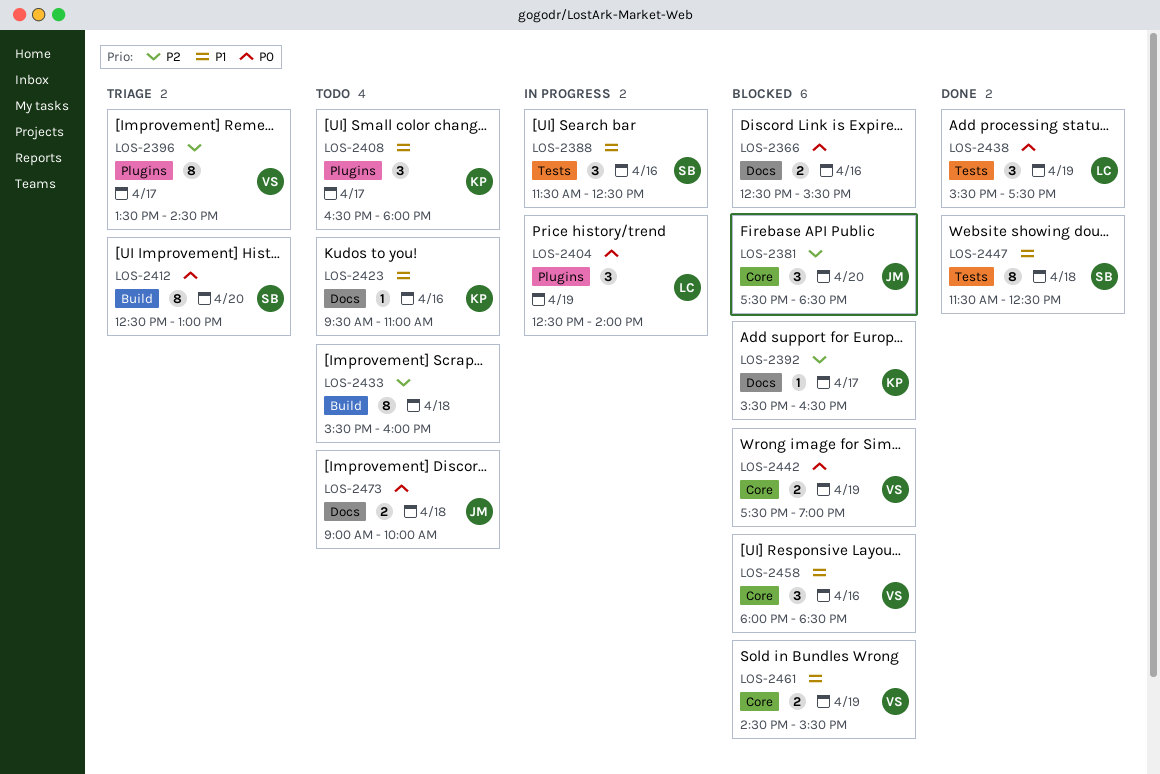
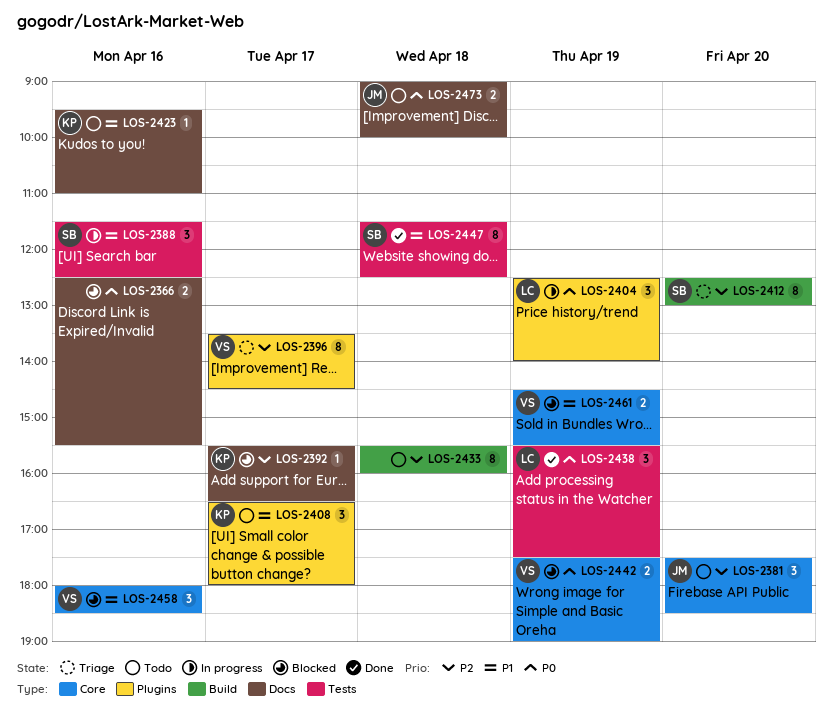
LOS-2381, status: Blocked -> Todo
LOS-2412, priority: P0 -> P2

